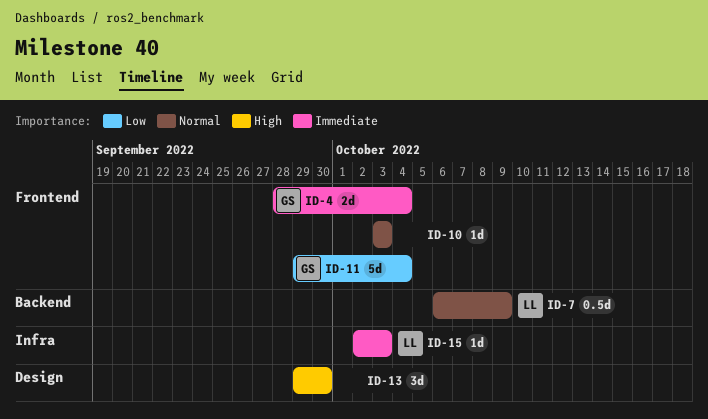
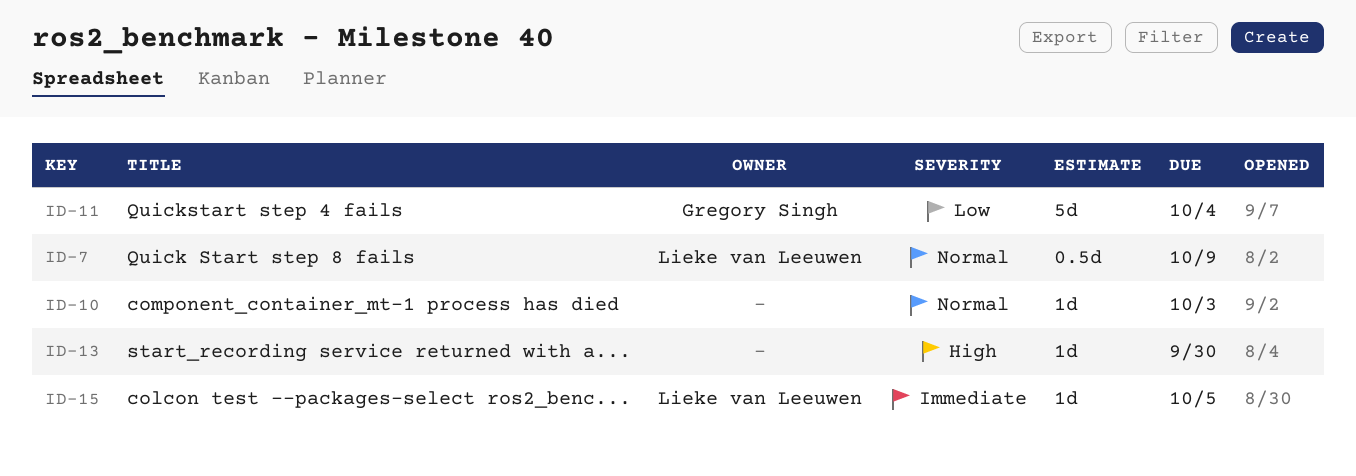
ID-4: present -> none
ID-13, estimate: 3d -> 1d
ID-15, due: Oct 3 -> Oct 5

